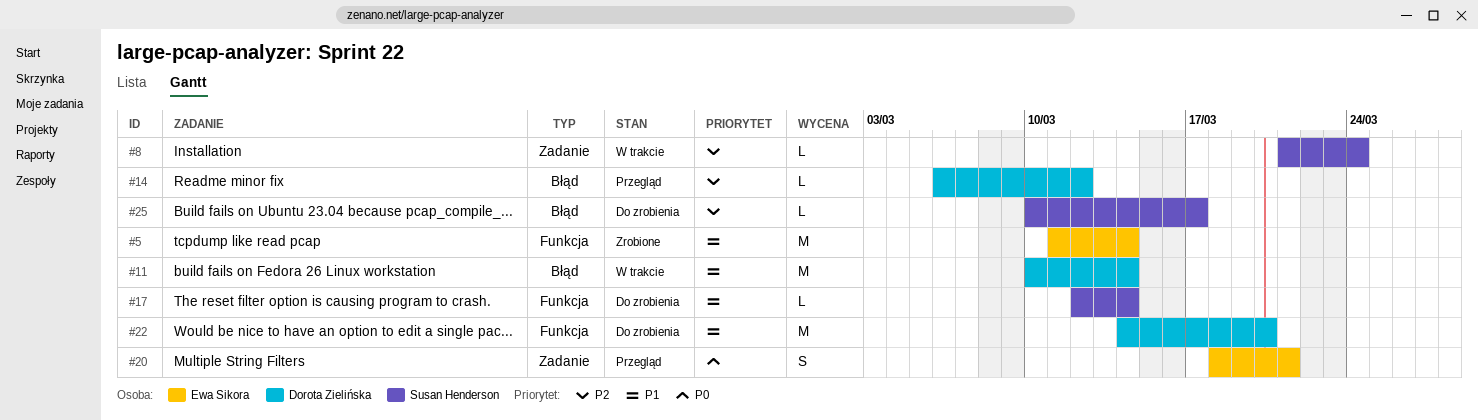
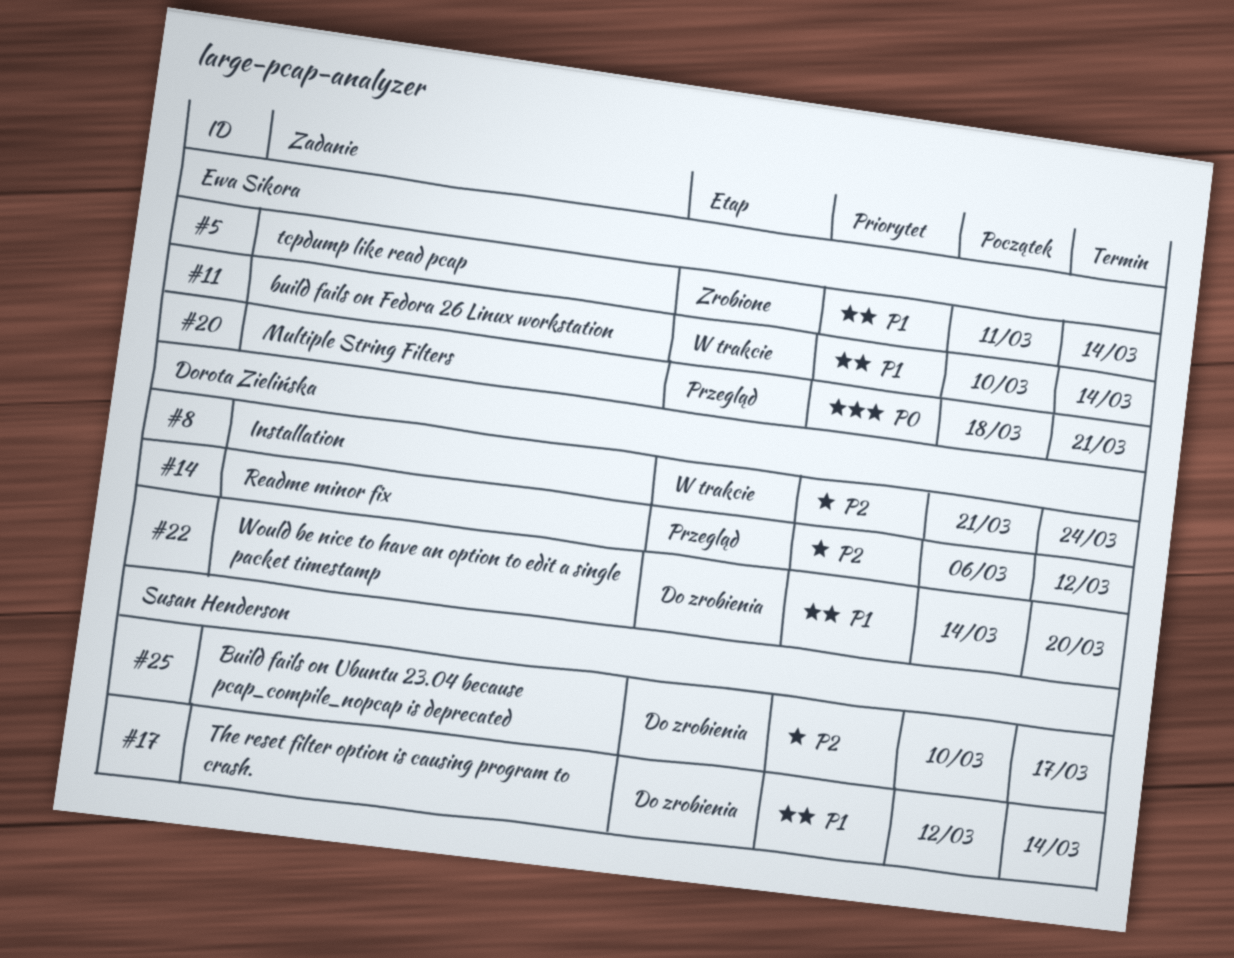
#8, owner: Susan Henderson -> Dorota Zielińska
#11, owner: Dorota Zielińska -> Ewa Sikora

